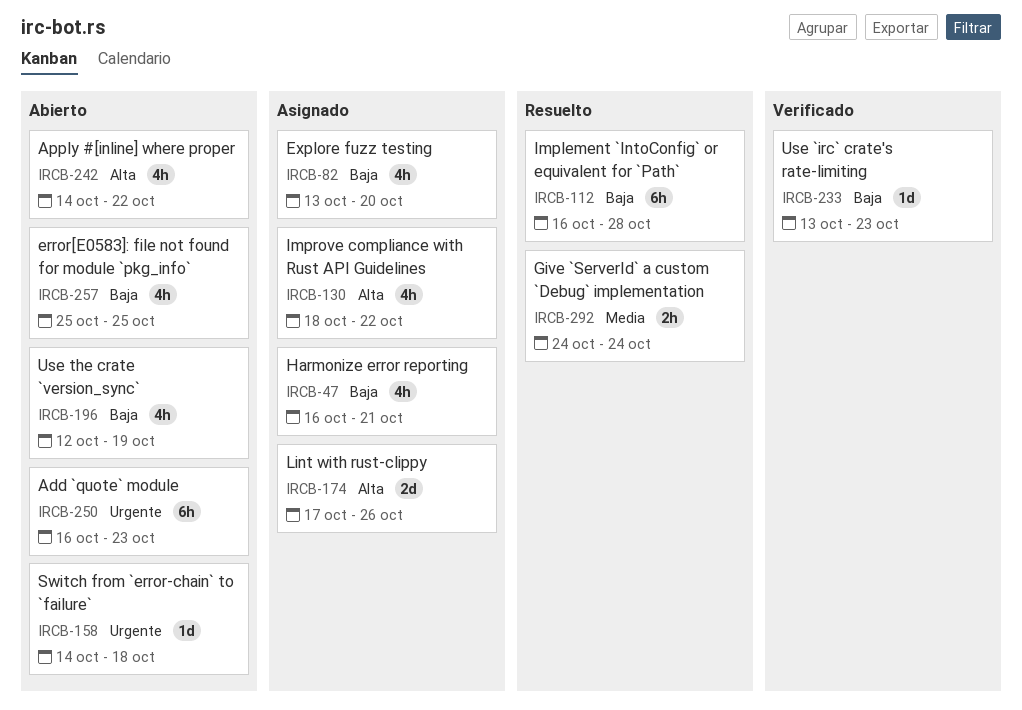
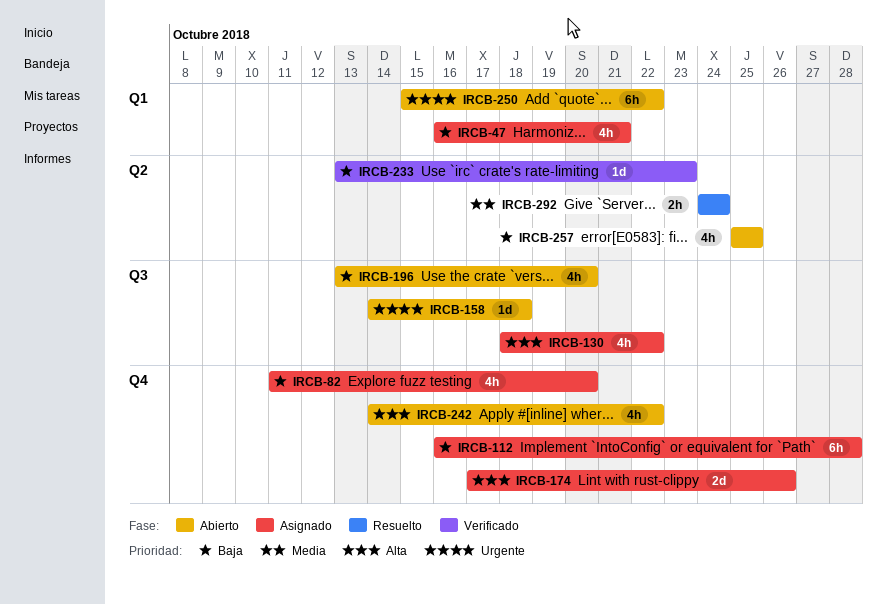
IRCB-82, start: Oct 13 -> Oct 11
IRCB-112, status: Resuelto -> Asignado
IRCB-196, start: Oct 12 -> Oct 13
IRCB-196, due: Oct 19 -> Oct 20
IRCB-250, start: Oct 16 -> Oct 15
IRCB-250, due: Oct 23 -> Oct 22

